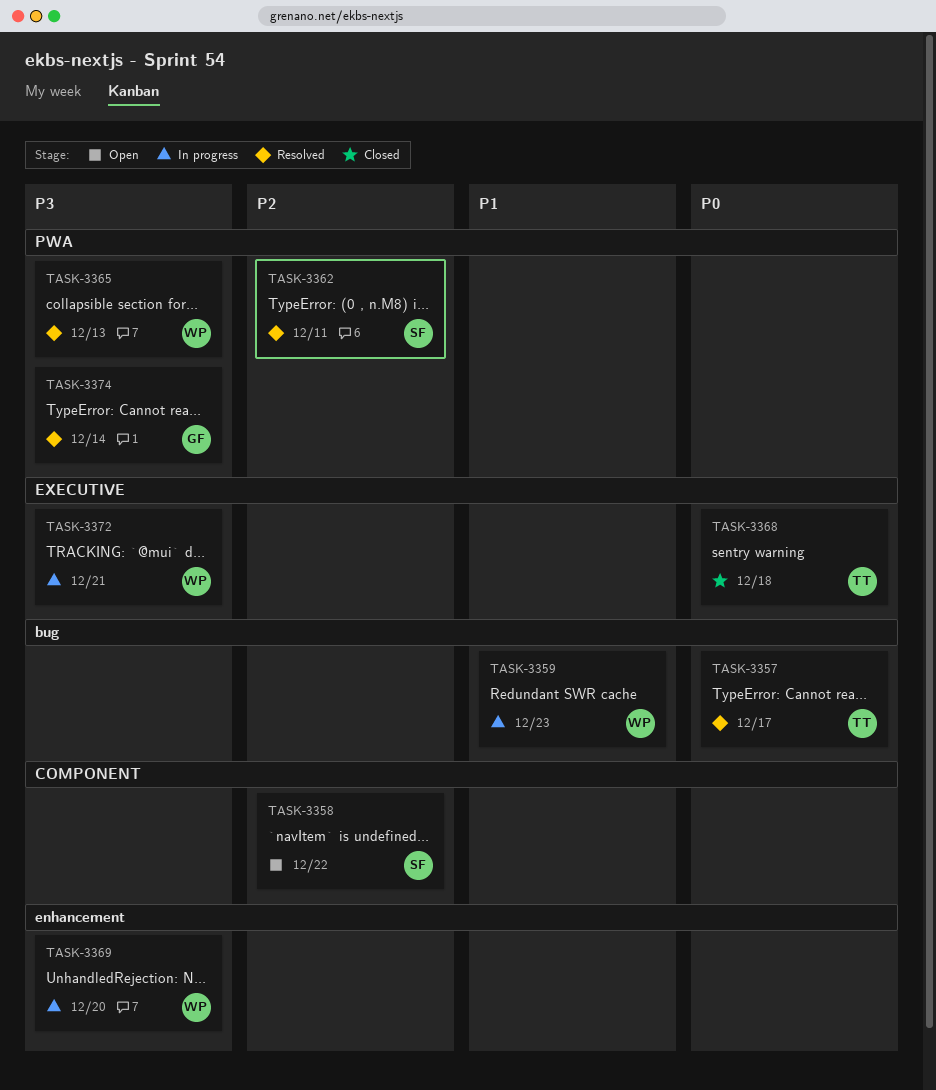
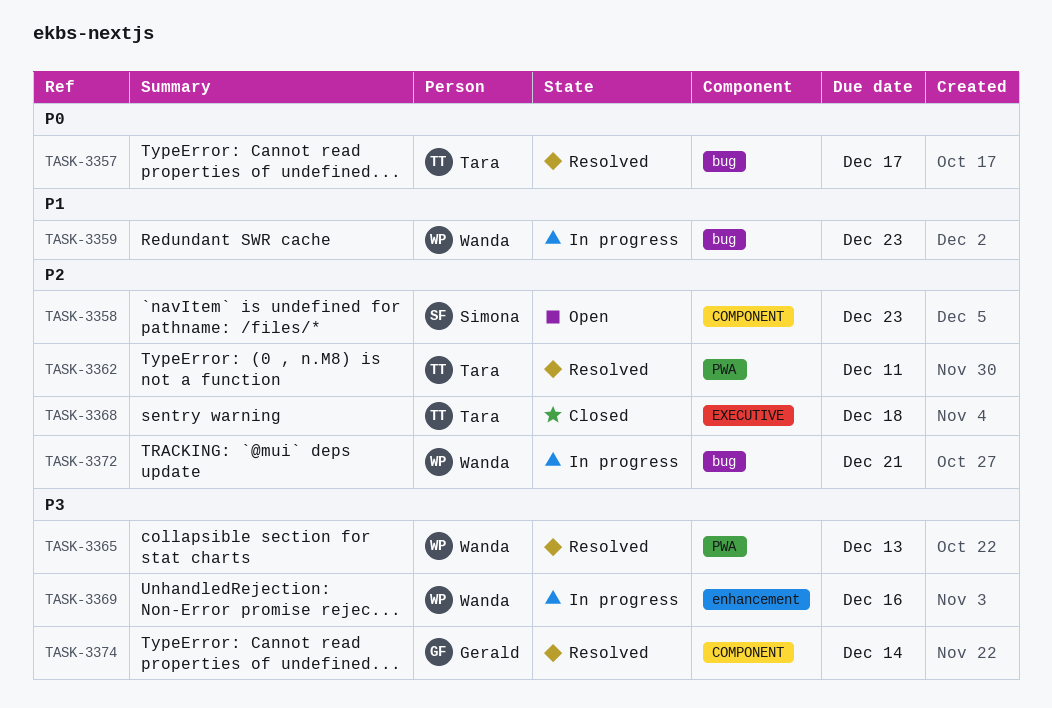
TASK-3358, due: Dec 22 -> Dec 23
TASK-3362, owner: Simona -> Tara
TASK-3368, priority: P0 -> P2
TASK-3369, due: Dec 20 -> Dec 16
TASK-3372, priority: P3 -> P2
TASK-3372, label: EXECUTIVE -> bug
TASK-3374, label: PWA -> COMPONENT

